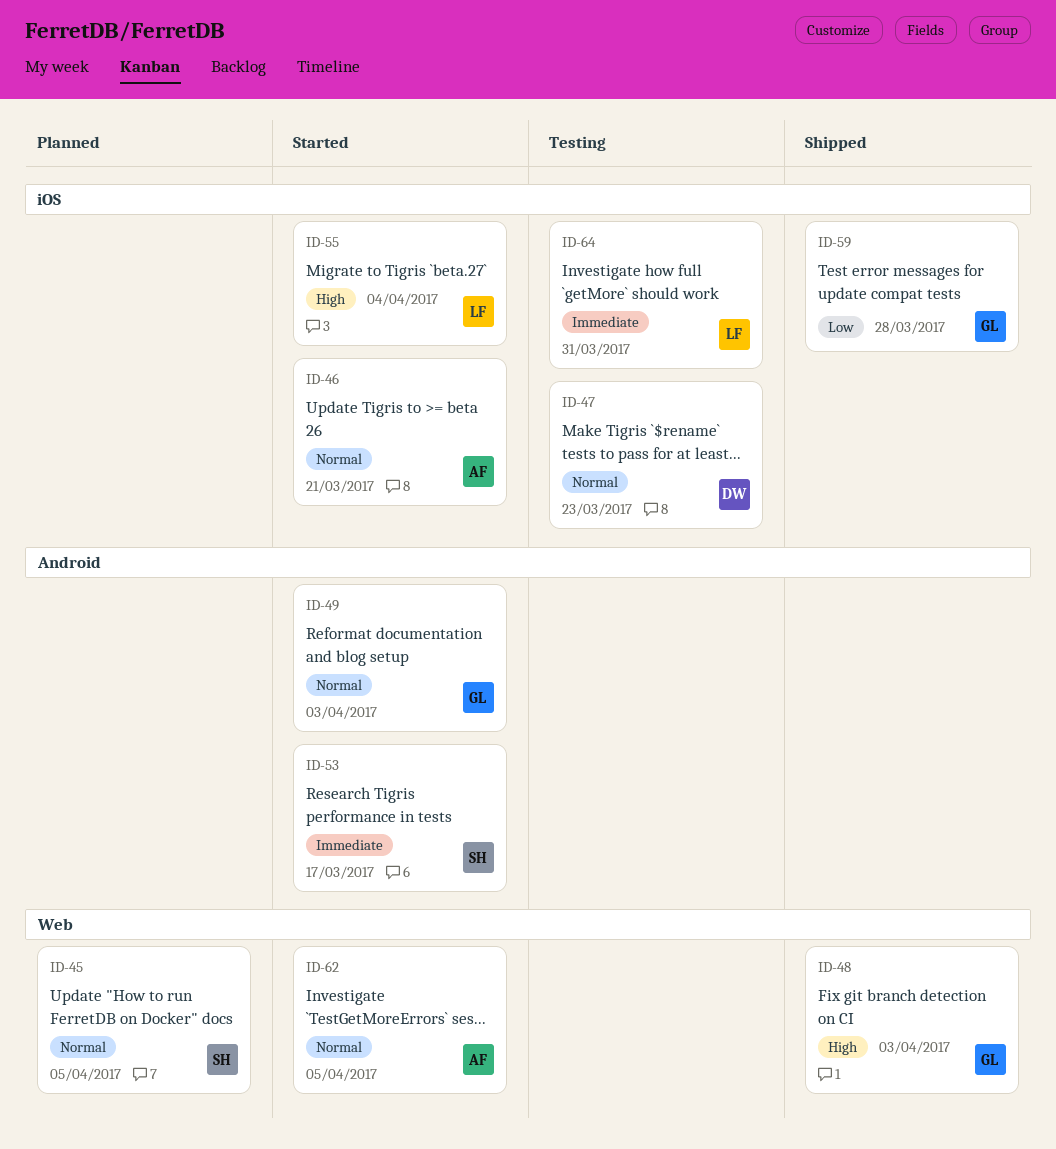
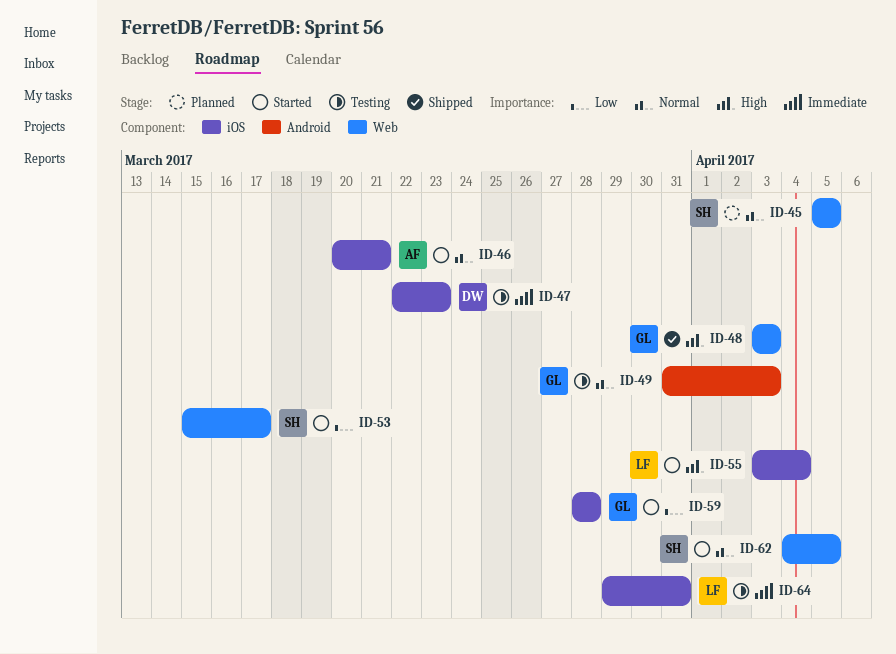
ID-47, priority: Normal -> Immediate
ID-49, status: Started -> Testing
ID-53, priority: Immediate -> Low
ID-53, label: Android -> Web
ID-59, status: Shipped -> Started
ID-62, owner: AF -> SH

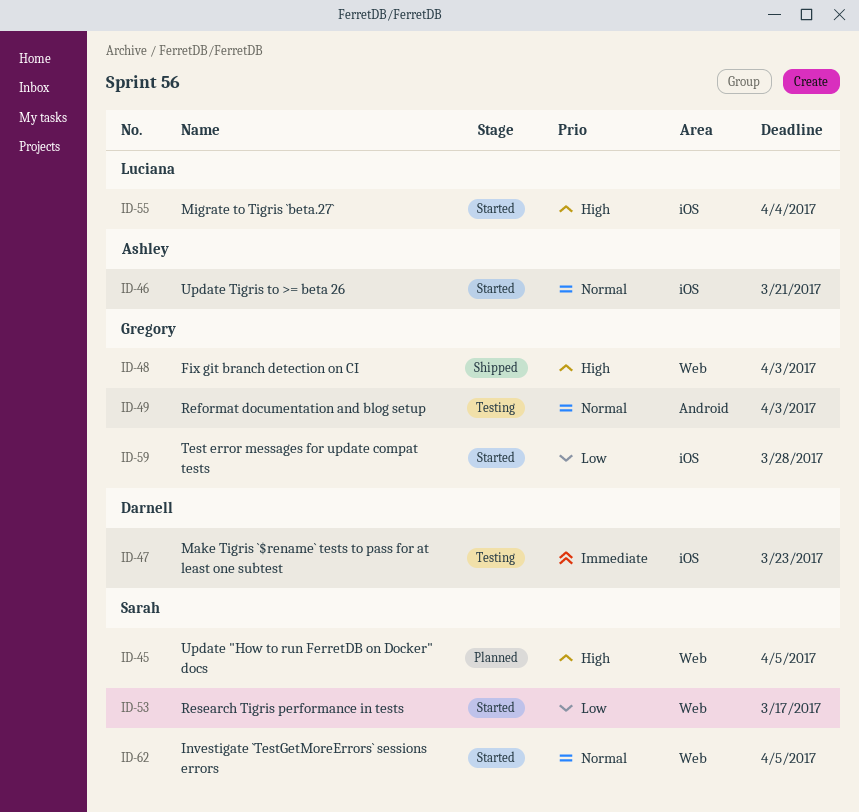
ID-45, priority: Normal -> High
ID-64: present -> none

